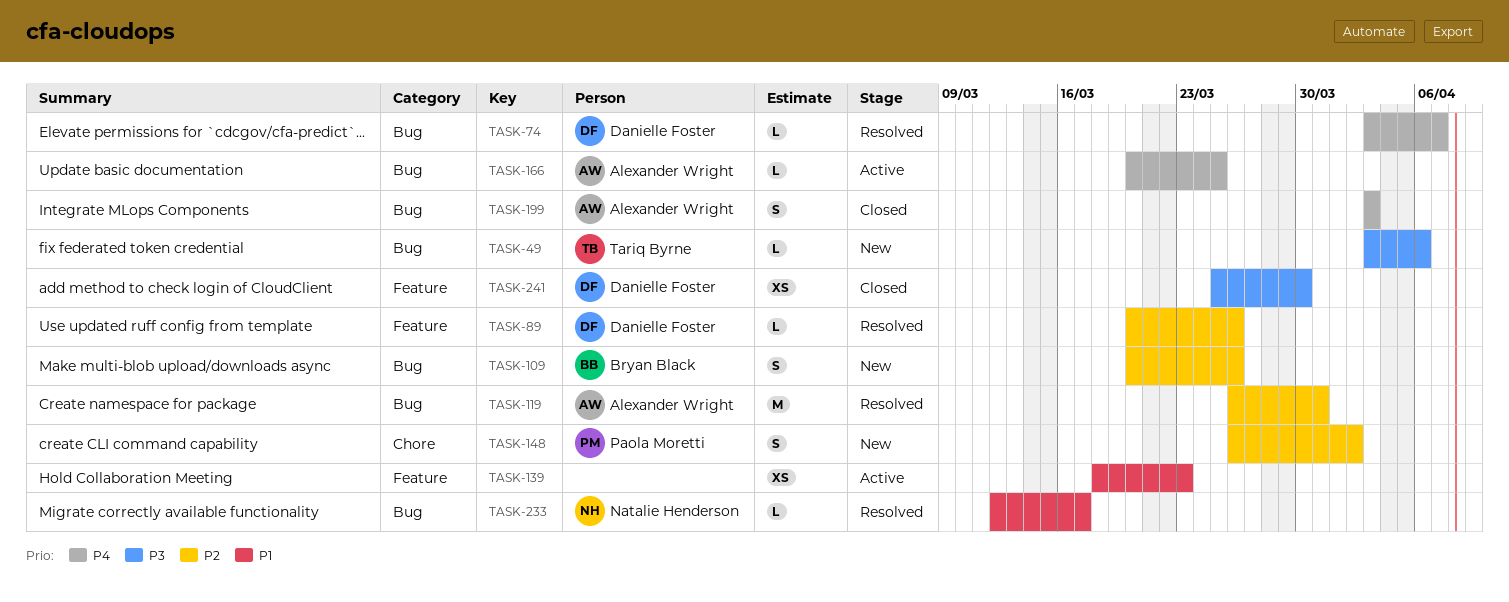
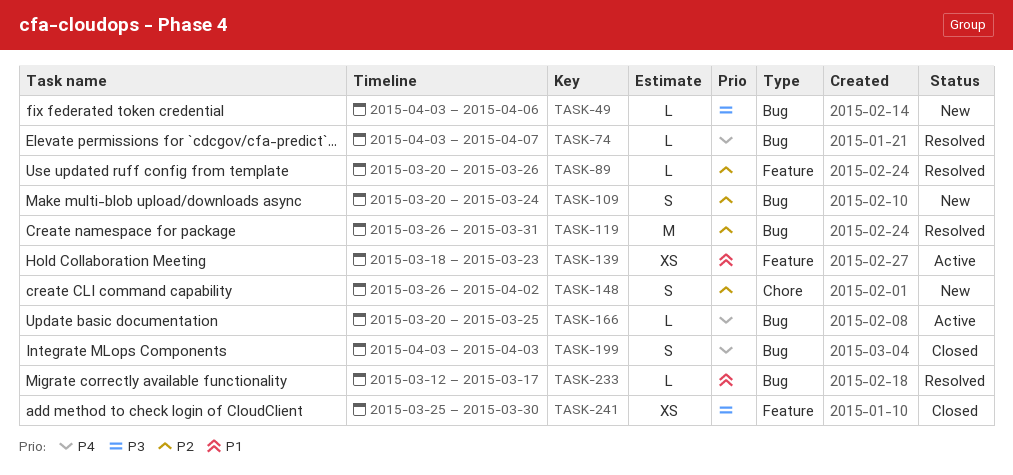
TASK-109, due: Mar 26 -> Mar 24

